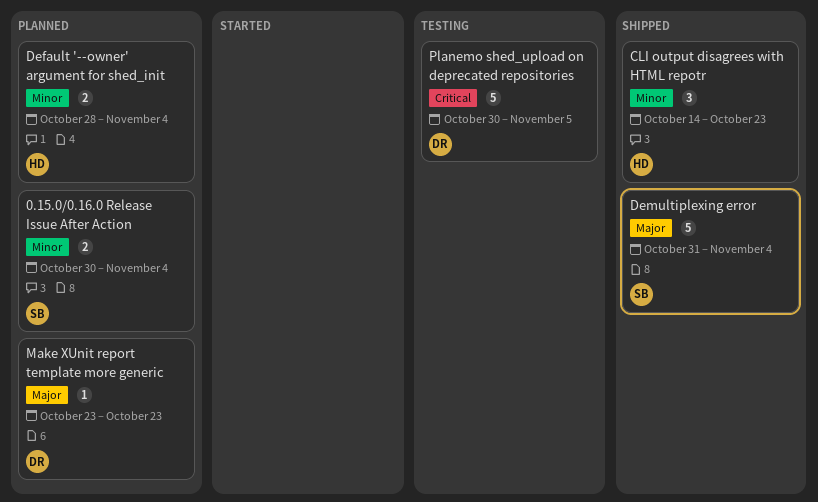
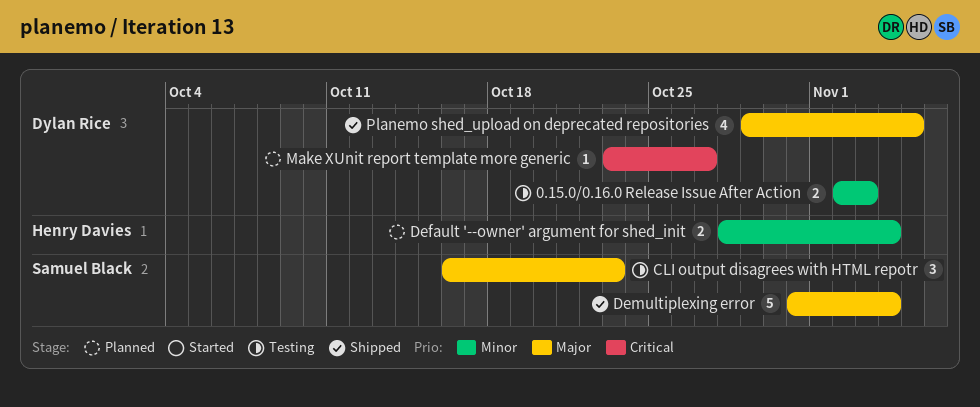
0.15.0/0.16.0 Release Issue After Action, status: Planned -> Testing
0.15.0/0.16.0 Release Issue After Action, owner: Samuel Black -> Dylan Rice
0.15.0/0.16.0 Release Issue After Action, start: Oct 30 -> Nov 2
0.15.0/0.16.0 Release Issue After Action, due: Nov 4 -> Nov 3
CLI output disagrees with HTML repotr, status: Shipped -> Testing
CLI output disagrees with HTML repotr, owner: Henry Davies -> Samuel Black
CLI output disagrees with HTML repotr, priority: Minor -> Major
CLI output disagrees with HTML repotr, start: Oct 14 -> Oct 16
Make XUnit report template more generic, priority: Major -> Critical
Make XUnit report template more generic, due: Oct 23 -> Oct 27
Planemo shed_upload on deprecated repositories, status: Testing -> Shipped
Planemo shed_upload on deprecated repositories, priority: Critical -> Major
Planemo shed_upload on deprecated repositories, estimate: 5 -> 4
Planemo shed_upload on deprecated repositories, start: Oct 30 -> Oct 29

